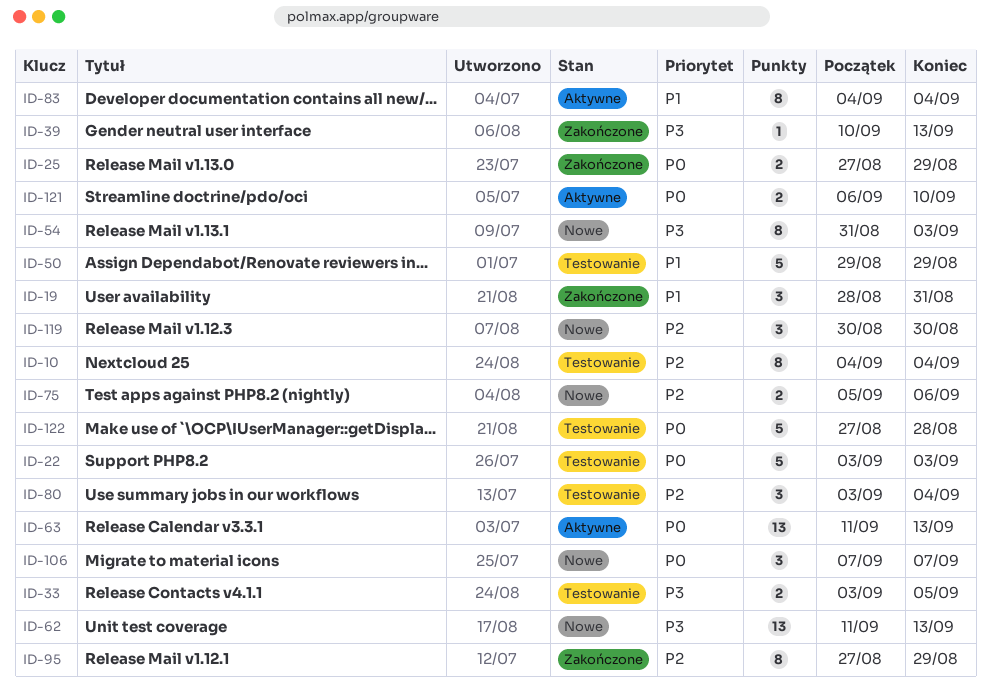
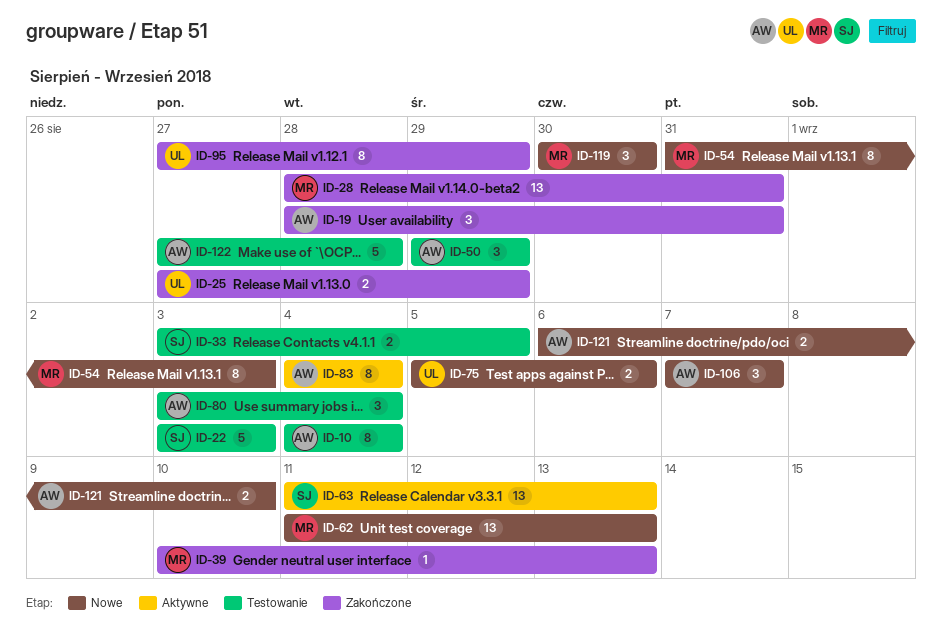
ID-28: none -> present
ID-50, estimate: 5 -> 3
ID-121, status: Aktywne -> Nowe

